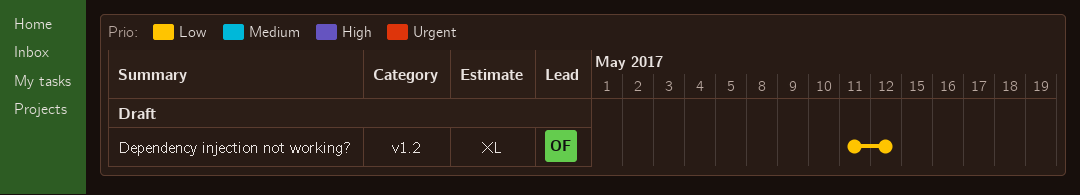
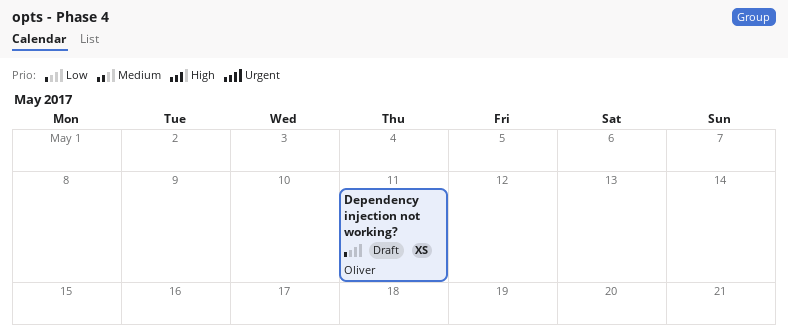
Dependency injection not working?, estimate: XL -> XS
Dependency injection not working?, due: May 12 -> May 11

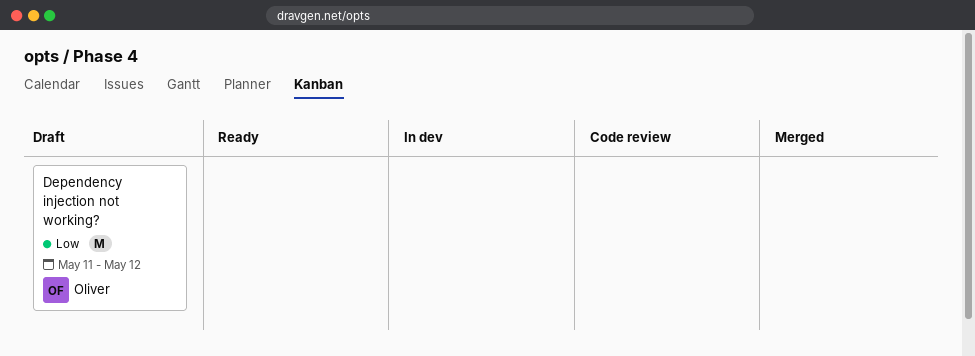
Dependency injection not working?, estimate: XS -> M
Dependency injection not working?, due: May 11 -> May 12

